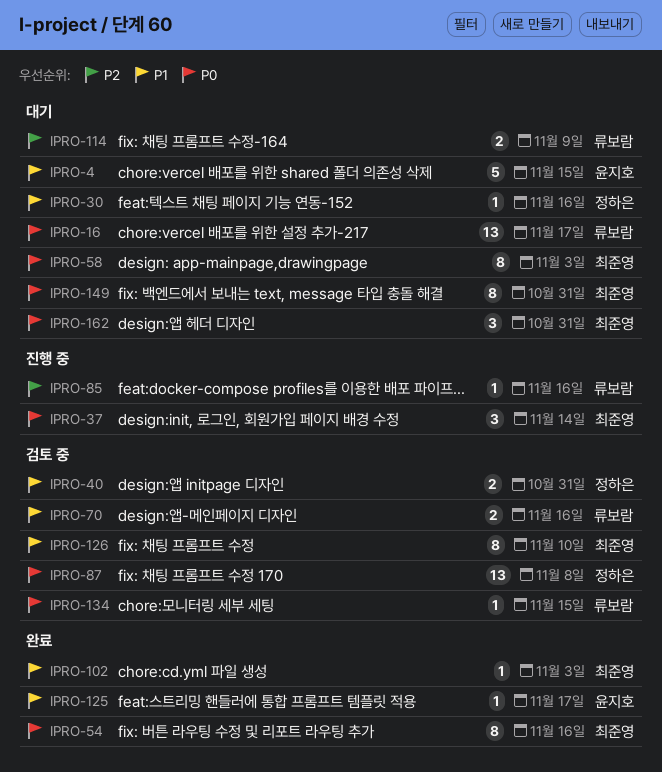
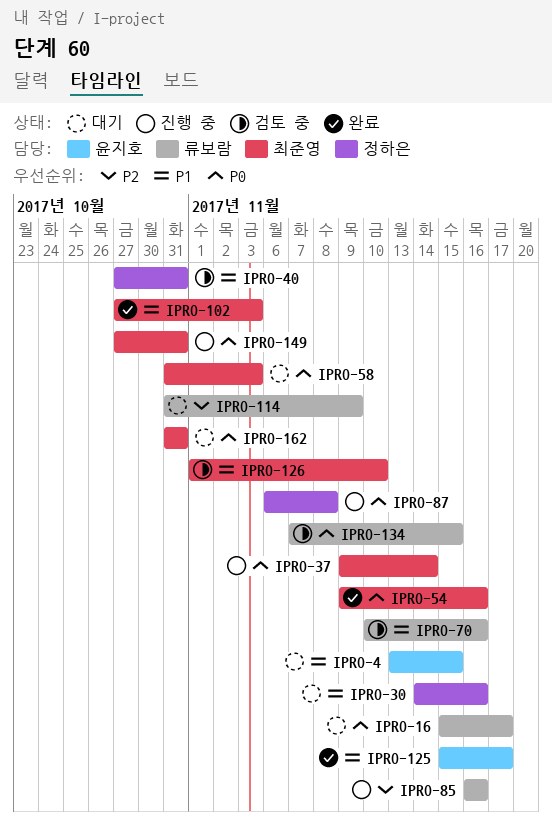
IPRO-87, status: 검토 중 -> 진행 중
IPRO-149, status: 대기 -> 진행 중

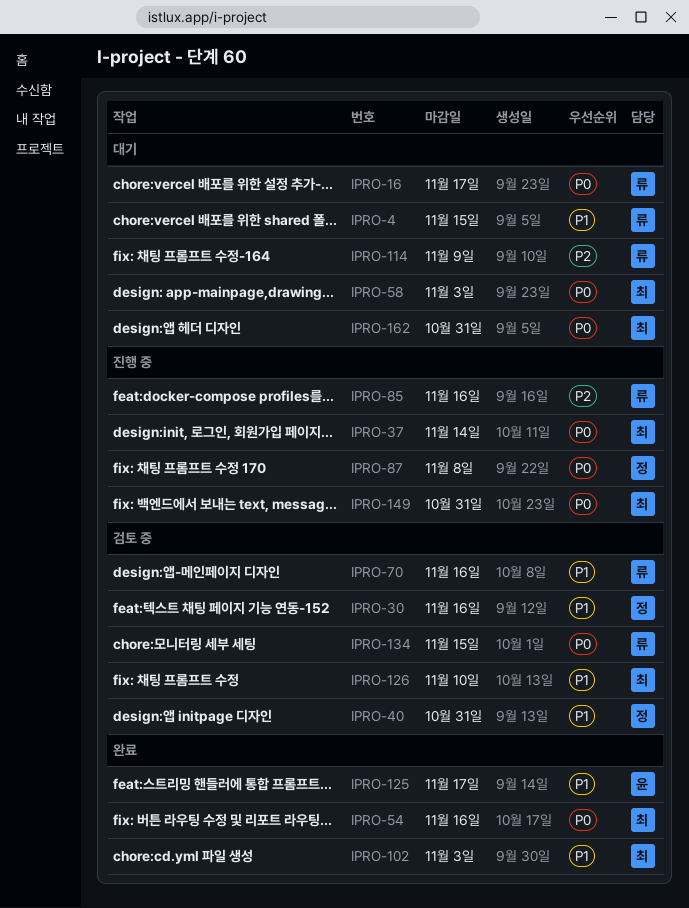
IPRO-4, owner: 윤지호 -> 류보람
IPRO-30, status: 대기 -> 검토 중

